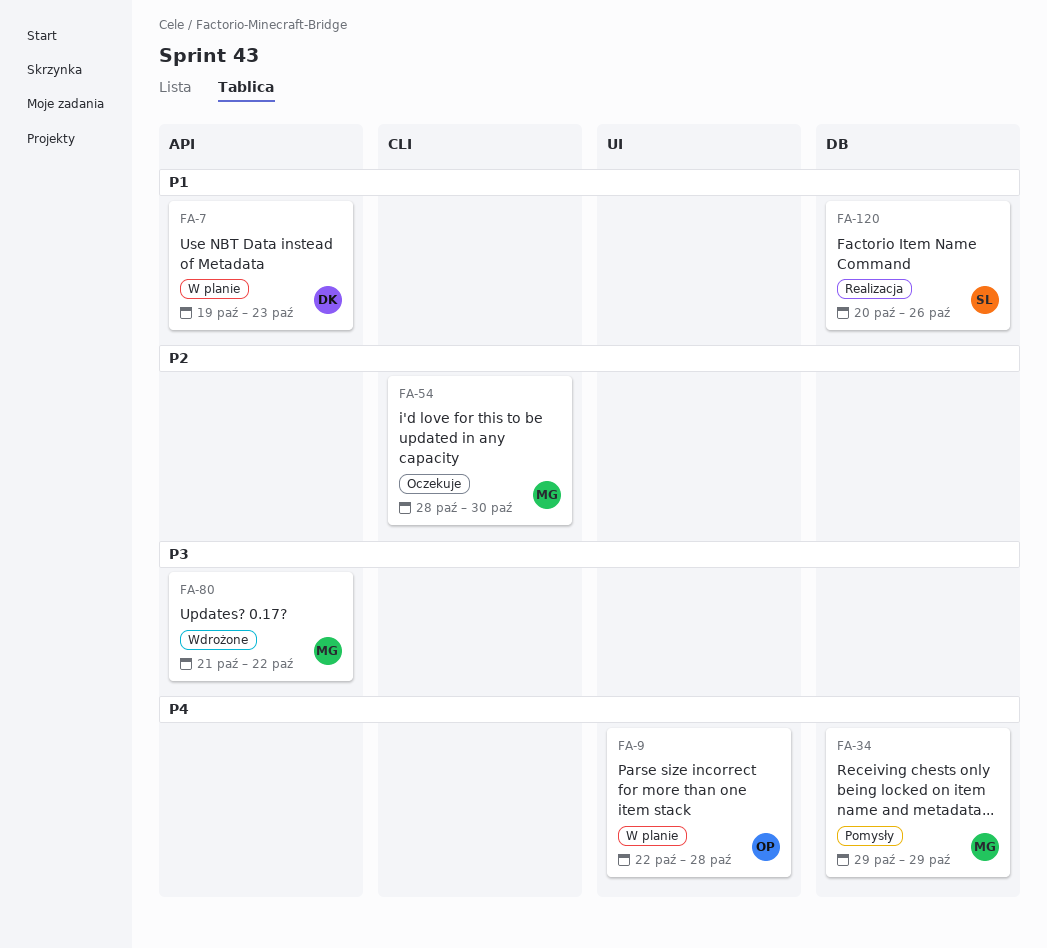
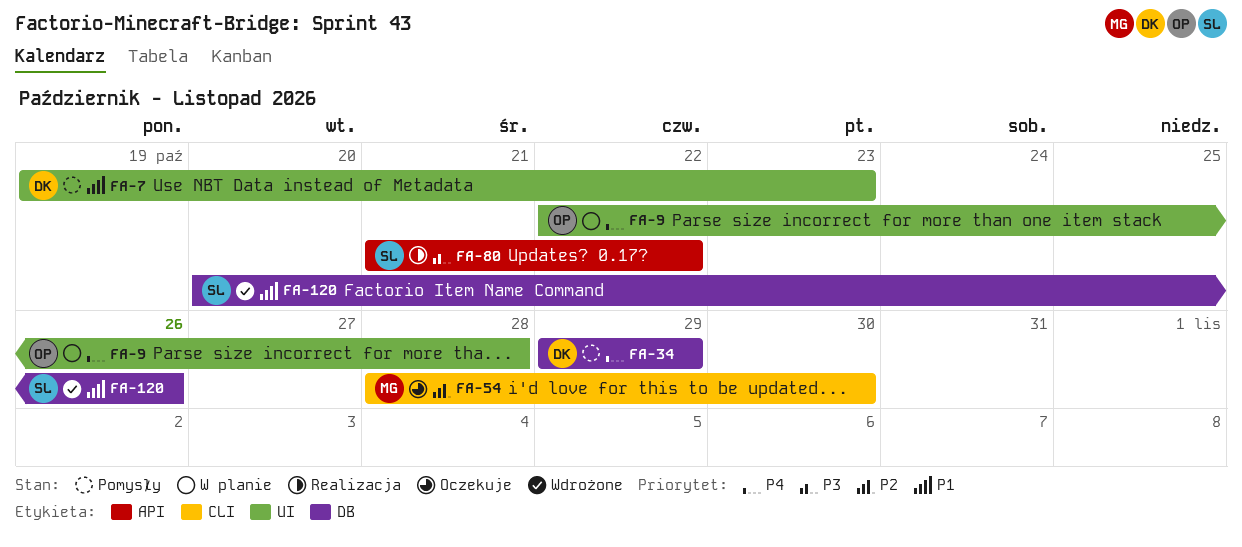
FA-7, status: W planie -> Pomysły
FA-7, label: API -> UI
FA-34, owner: MG -> DK
FA-80, status: Wdrożone -> Realizacja
FA-80, owner: MG -> SL
FA-120, status: Realizacja -> Wdrożone

